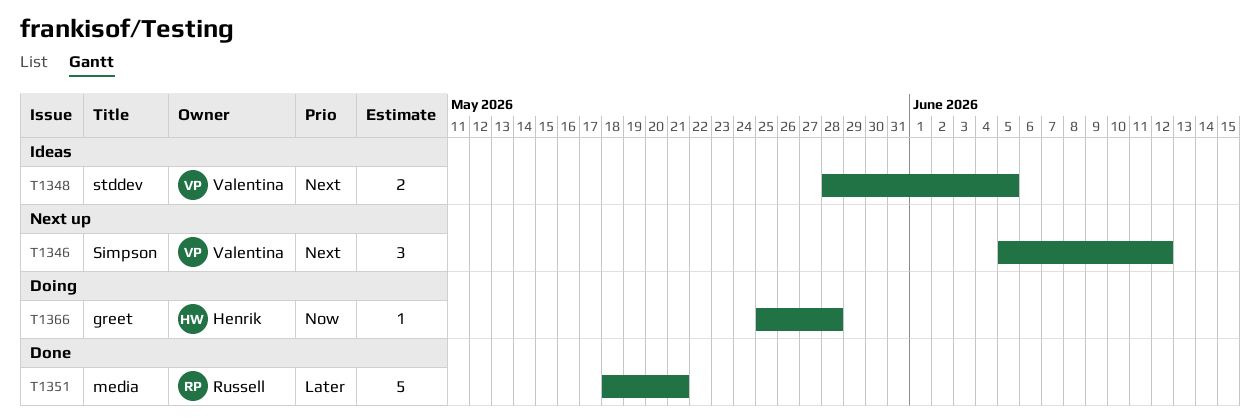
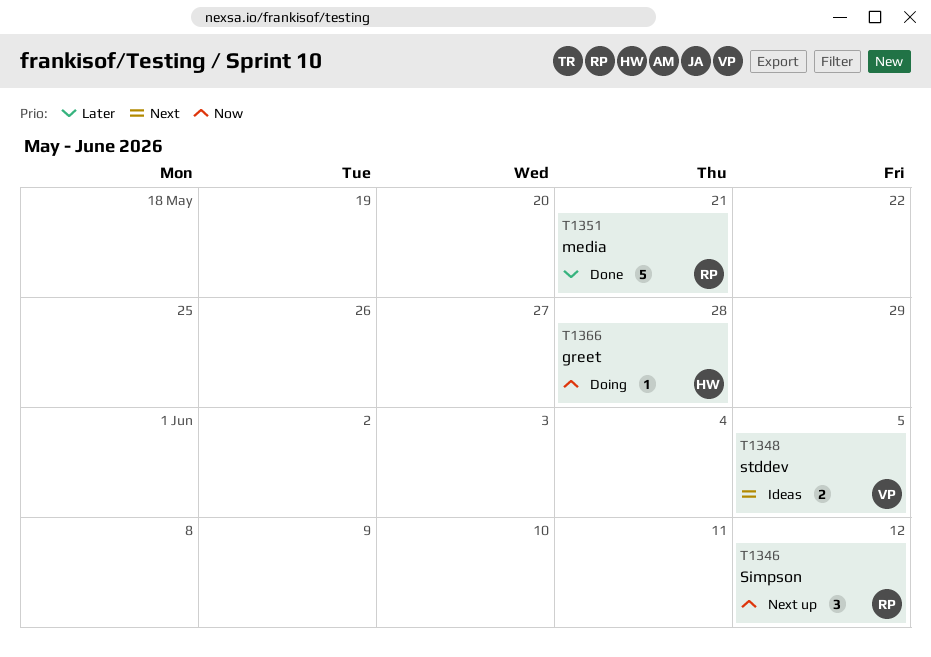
T1346, owner: Valentina -> Russell
T1346, priority: Next -> Now

